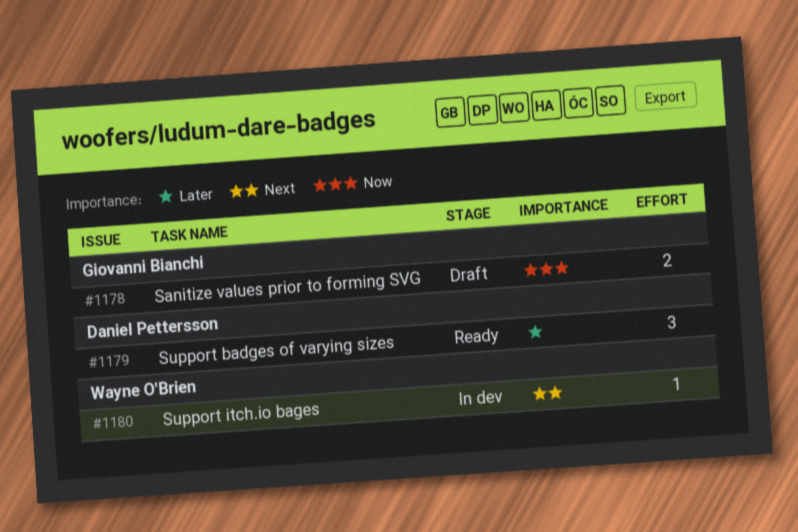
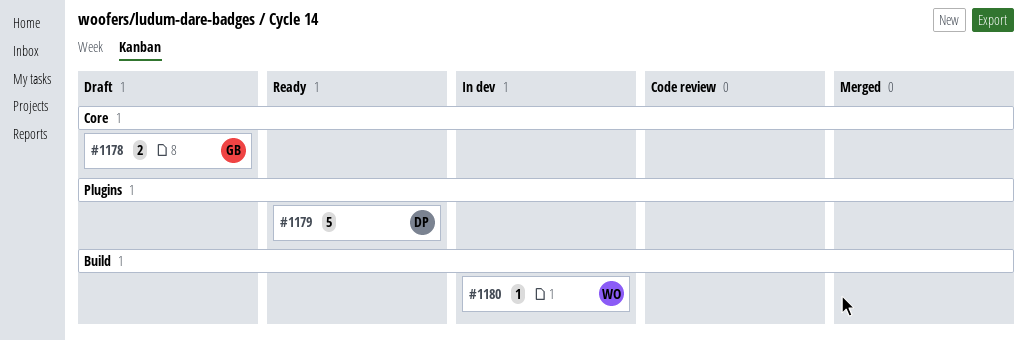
#1179, estimate: 3 -> 5

